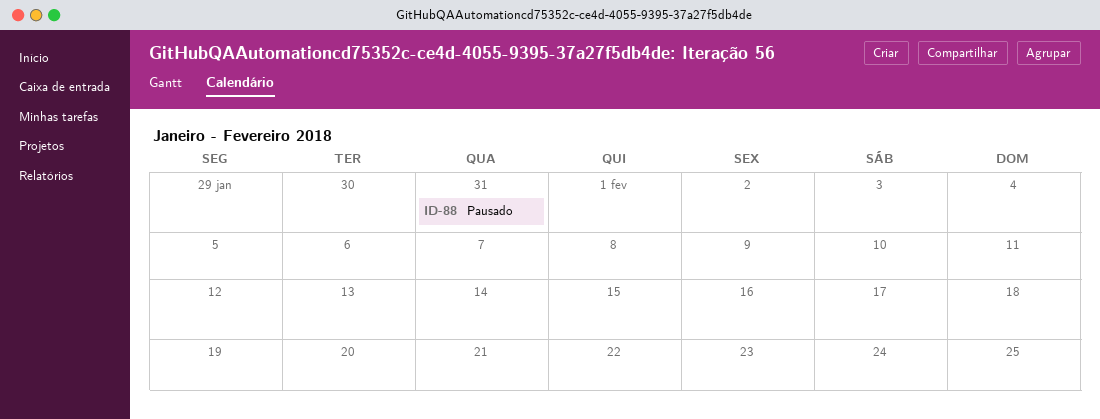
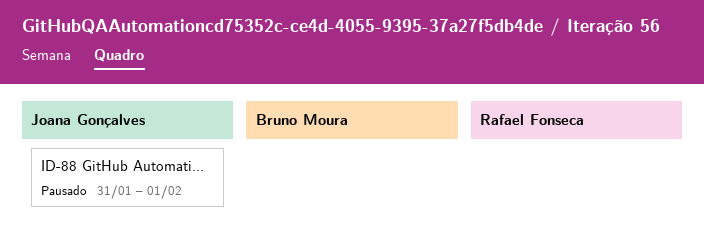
ID-88, due: Jan 31 -> Feb 1

